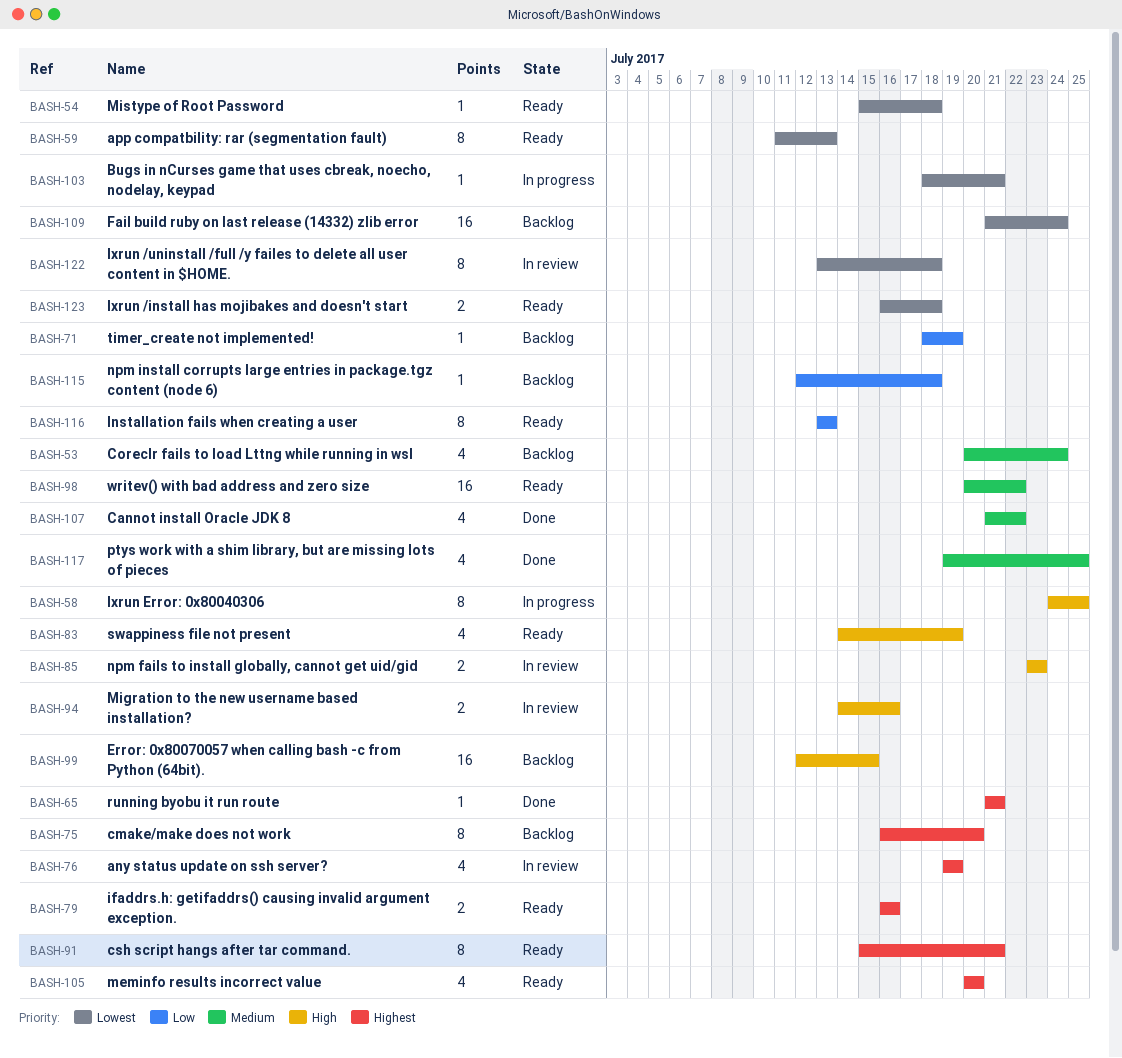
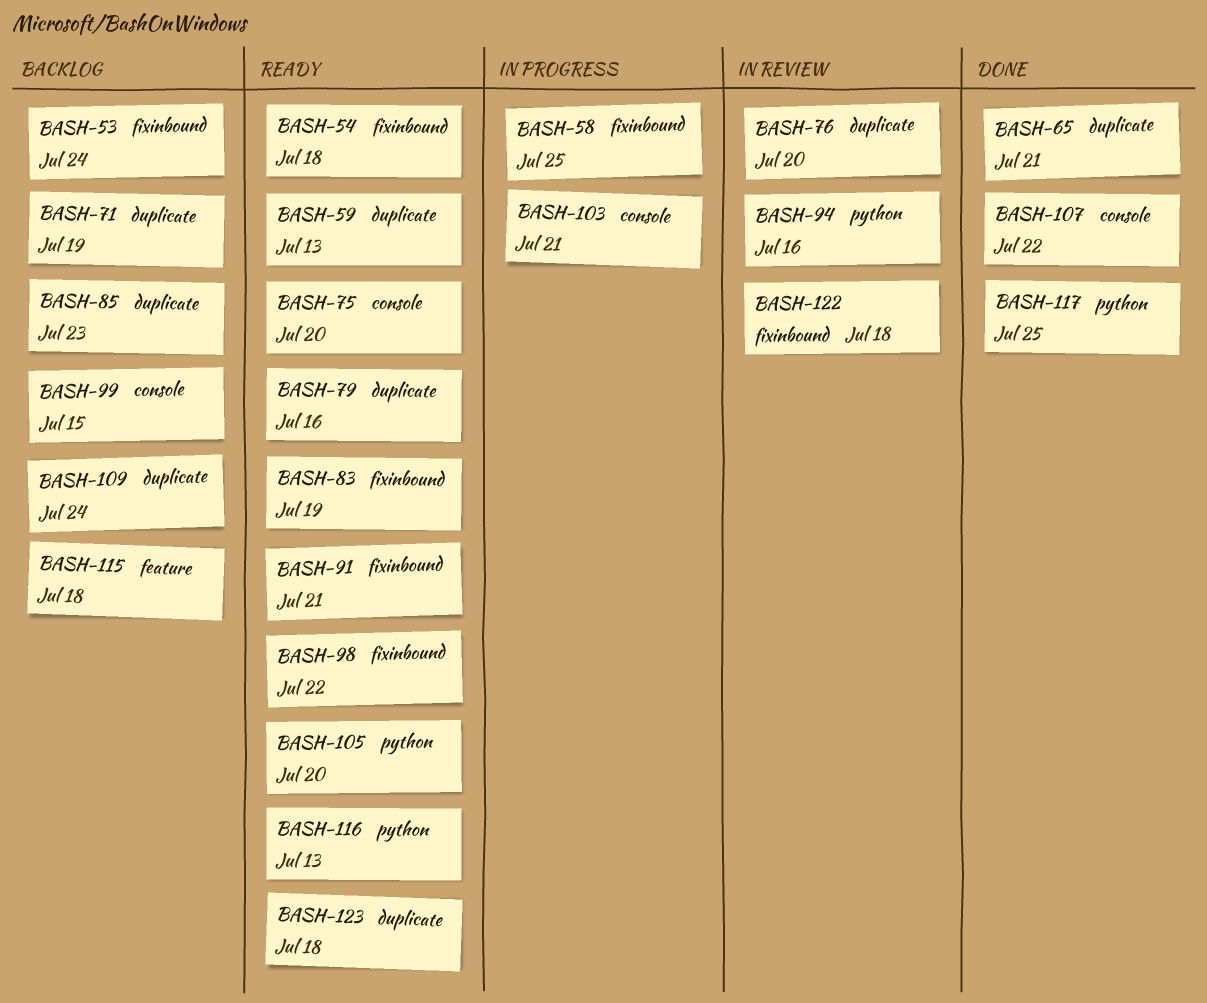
BASH-75, status: Backlog -> Ready
BASH-76, due: Jul 19 -> Jul 20
BASH-85, status: In review -> Backlog

